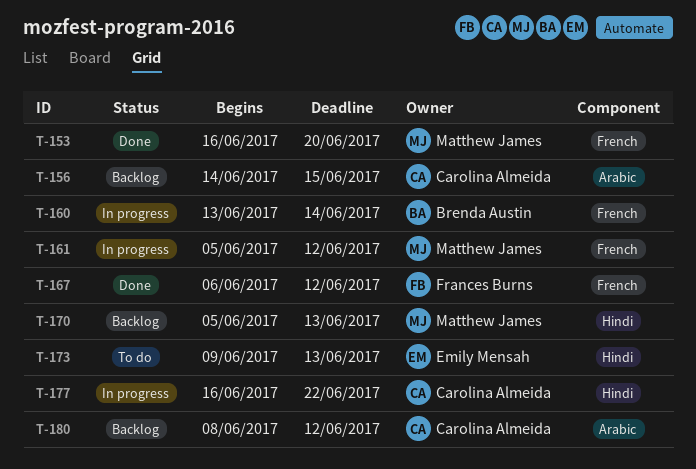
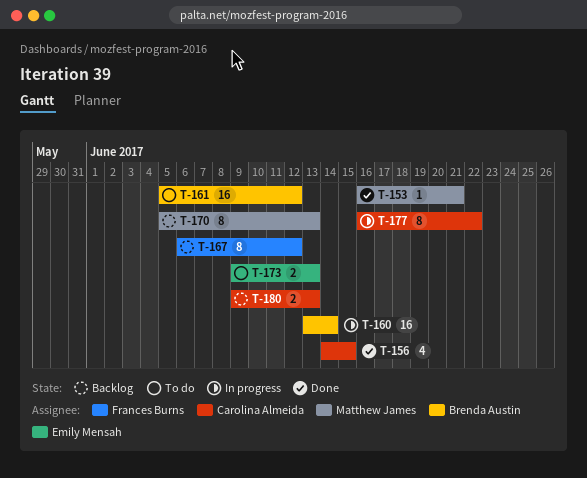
T-153, due: Jun 20 -> Jun 21
T-156, status: Backlog -> Done
T-161, status: In progress -> To do
T-161, owner: Matthew James -> Brenda Austin
T-167, status: Done -> Backlog
T-180, start: Jun 8 -> Jun 9
T-180, due: Jun 12 -> Jun 13

